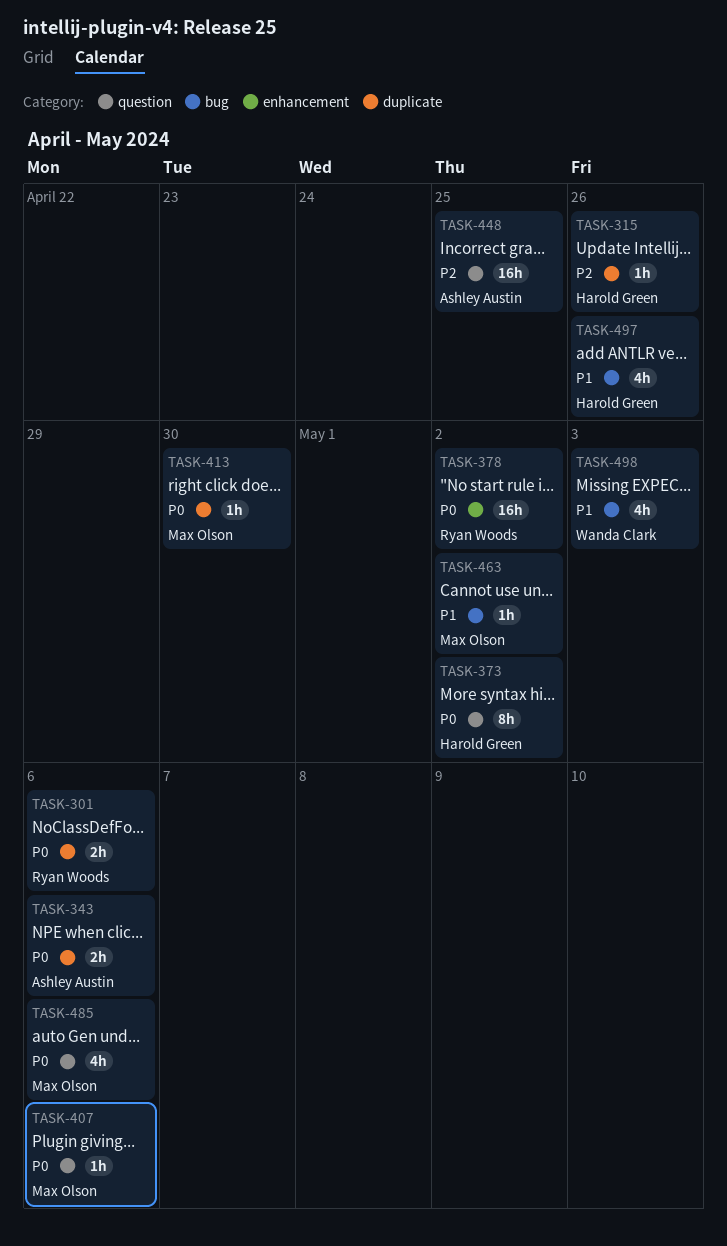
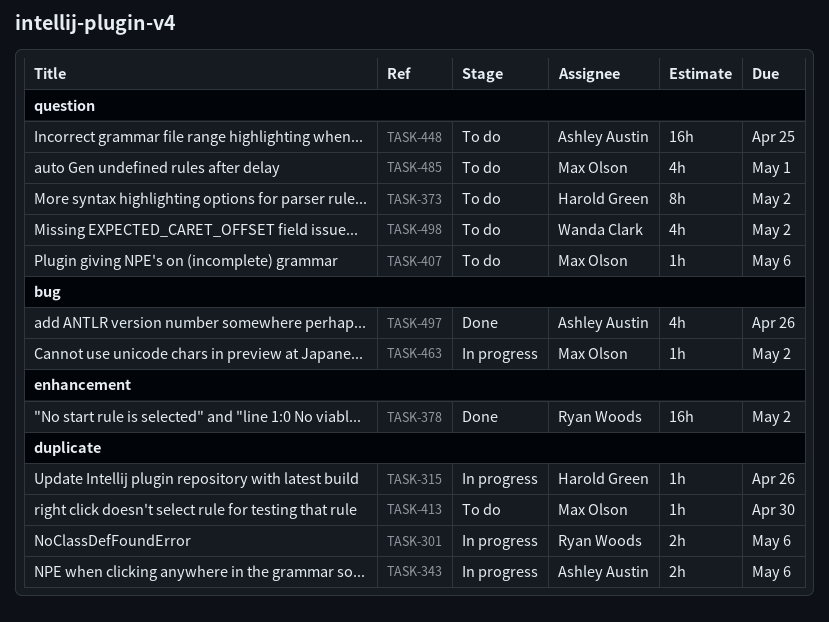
TASK-485, due: May 6 -> May 1
TASK-497, owner: Harold Green -> Ashley Austin
TASK-498, label: bug -> question
TASK-498, due: May 3 -> May 2

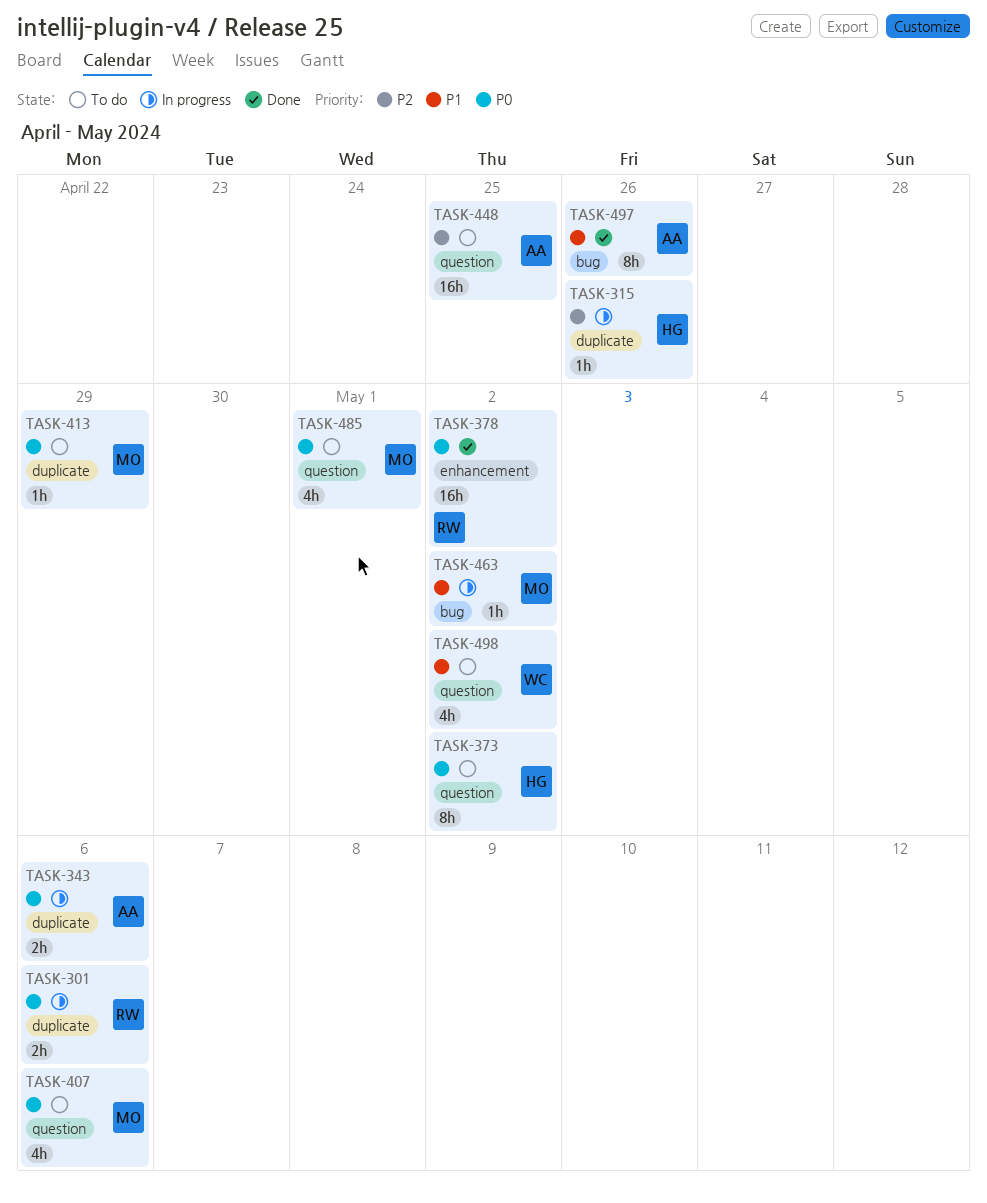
TASK-407, estimate: 1h -> 4h
TASK-413, due: Apr 30 -> Apr 29
TASK-497, estimate: 4h -> 8h

